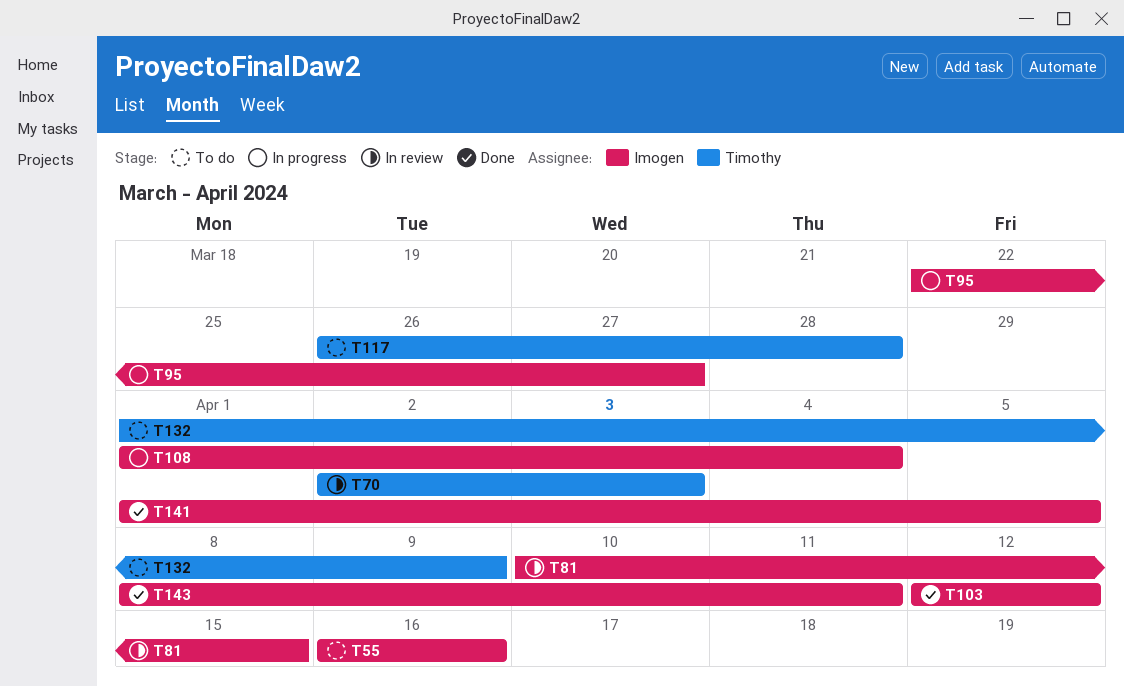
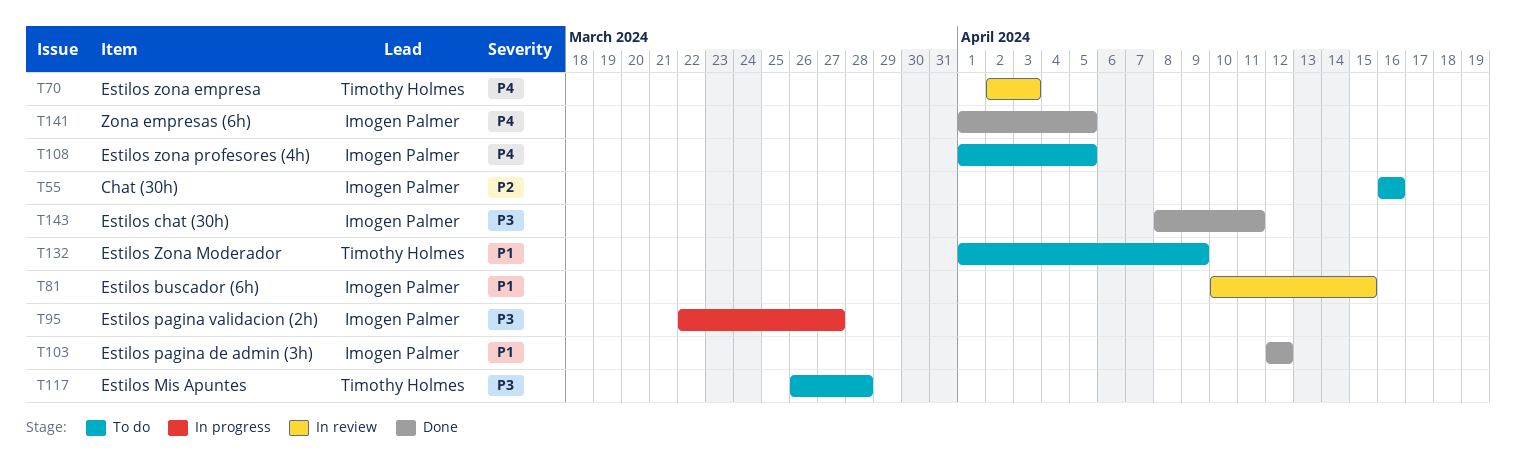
T108, status: In progress -> To do
T108, due: Apr 4 -> Apr 5

